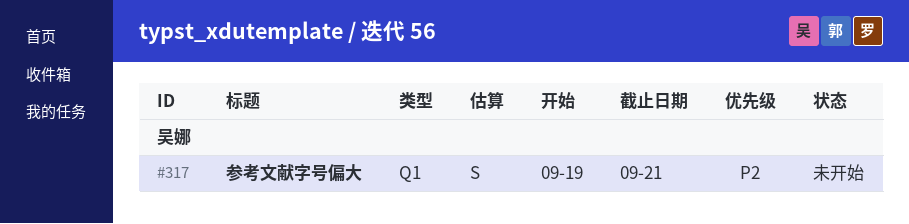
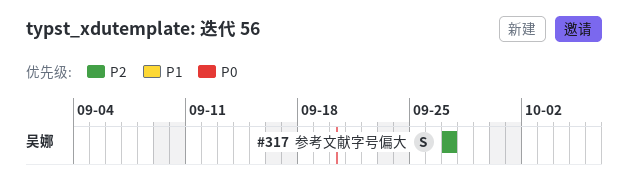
#317, start: Sep 19 -> Sep 27
#317, due: Sep 21 -> Sep 27

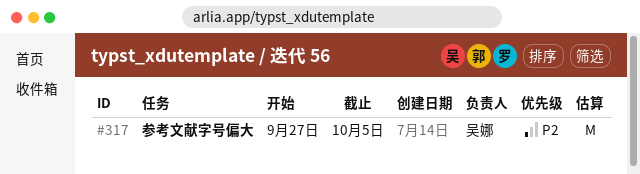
#317, estimate: S -> M
#317, due: Sep 27 -> Oct 5

